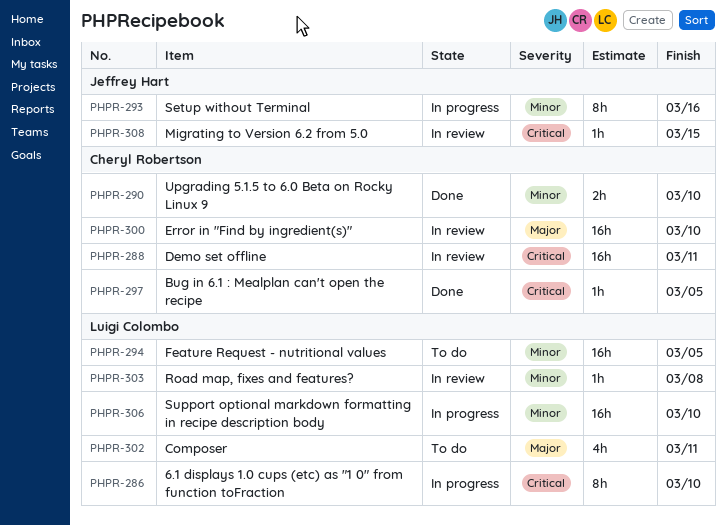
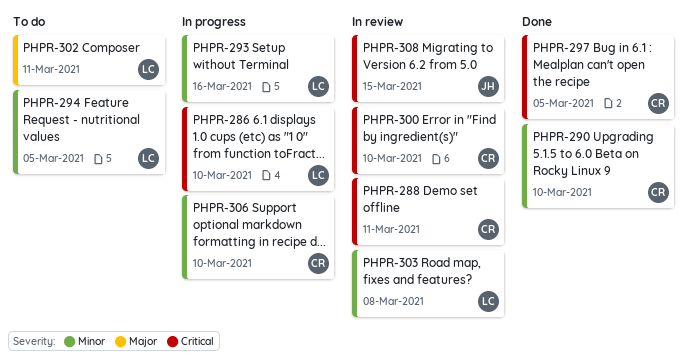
PHPR-293, owner: Jeffrey Hart -> Luigi Colombo
PHPR-300, priority: Major -> Critical
PHPR-306, owner: Luigi Colombo -> Cheryl Robertson

